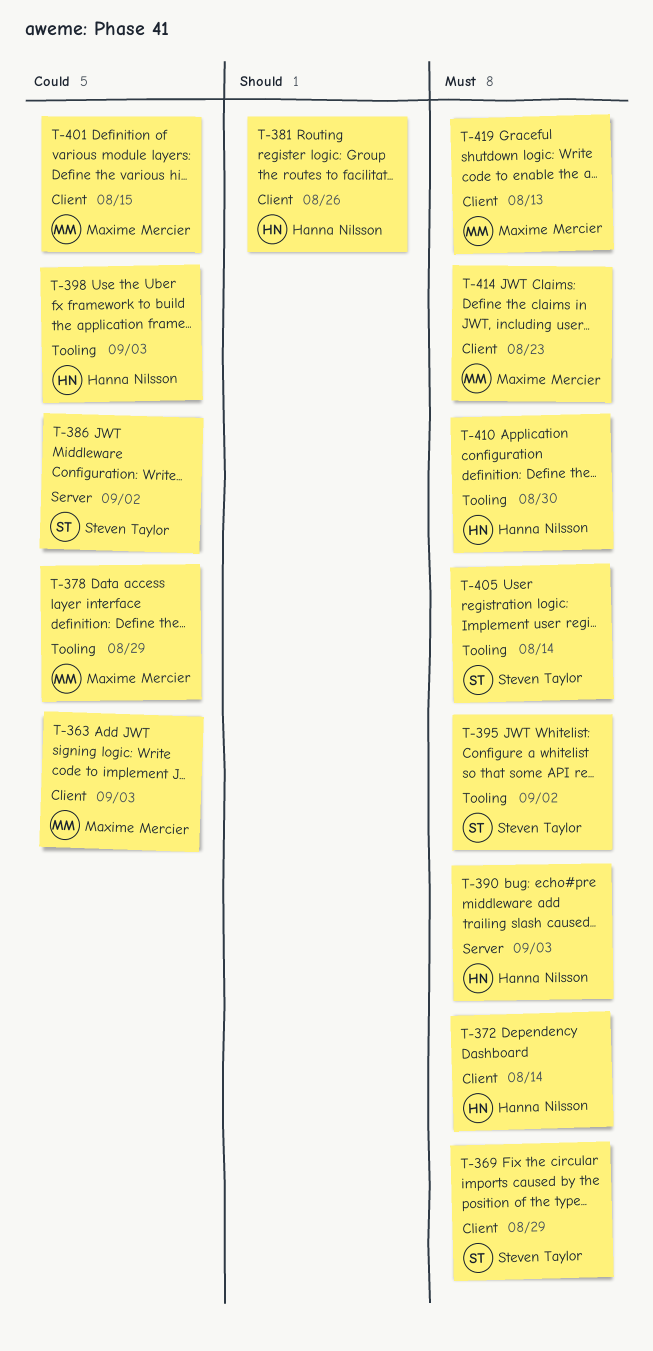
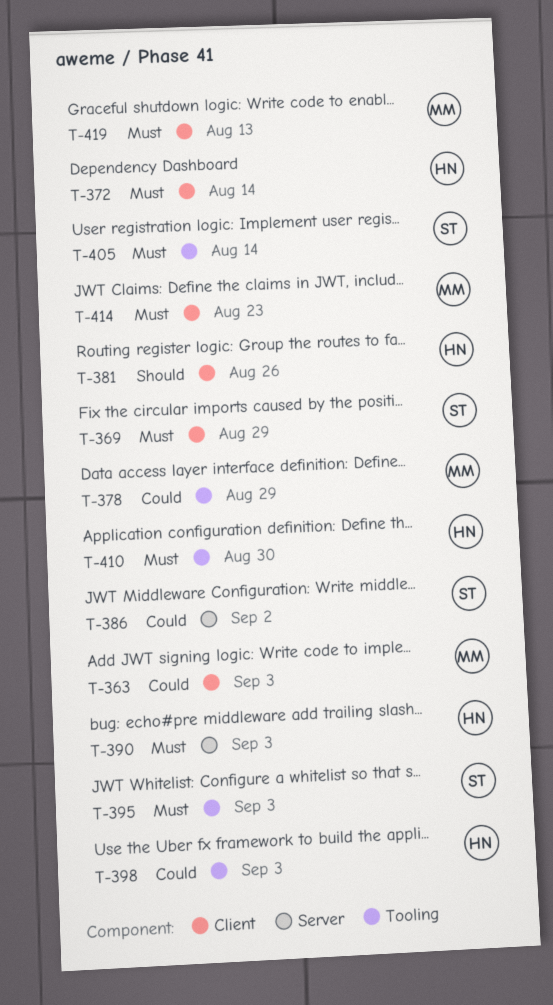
T-395, due: Sep 2 -> Sep 3
T-401: present -> none

